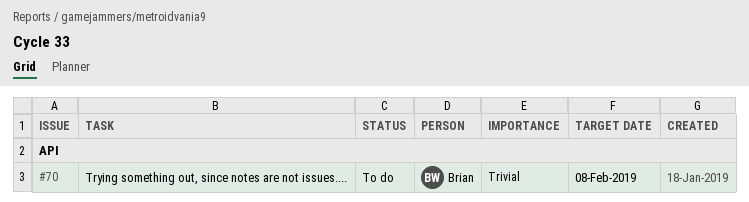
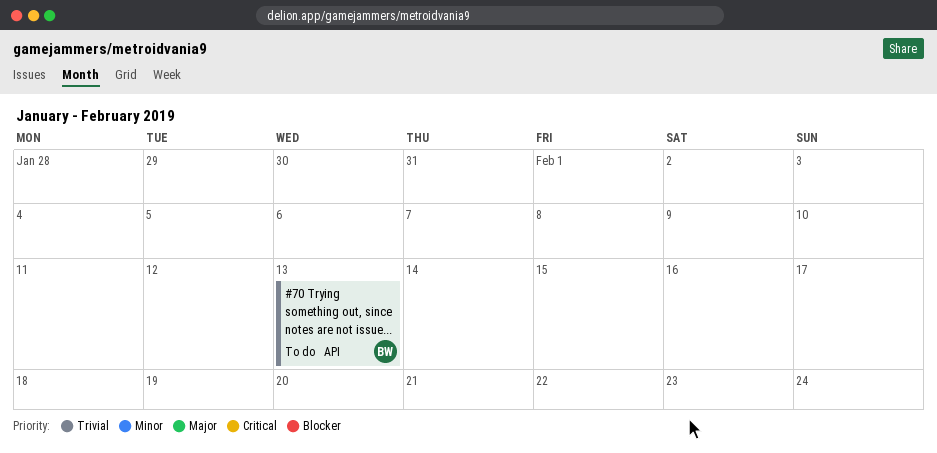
#70, due: Feb 8 -> Feb 13

